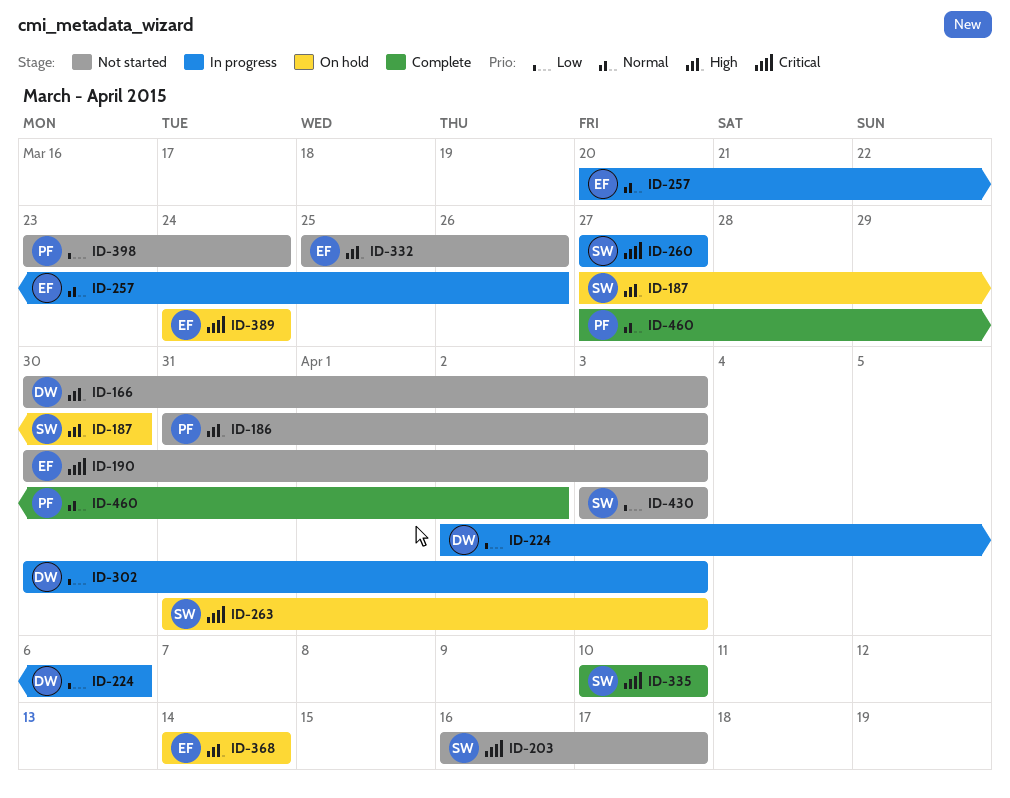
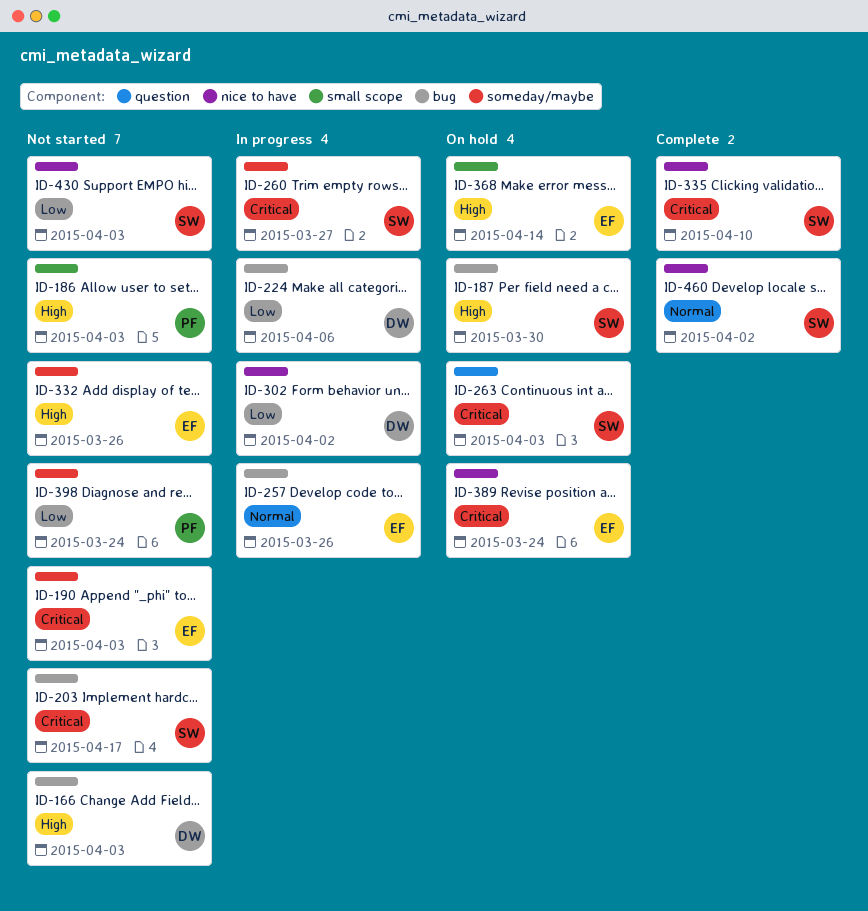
ID-302, due: Apr 3 -> Apr 2
ID-460, owner: PF -> SW

